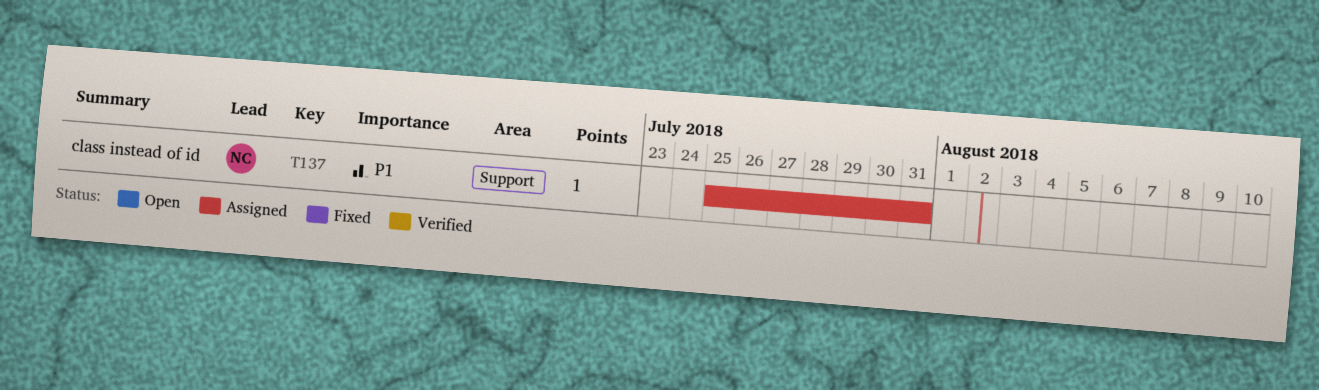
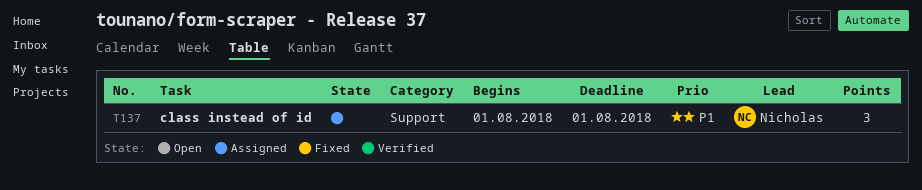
T137, estimate: 1 -> 3
T137, start: Jul 25 -> Aug 1
T137, due: Jul 31 -> Aug 1

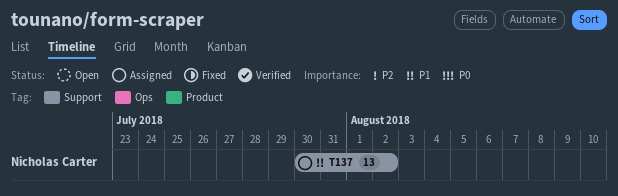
T137, estimate: 3 -> 13
T137, start: Aug 1 -> Jul 30
T137, due: Aug 1 -> Aug 2

